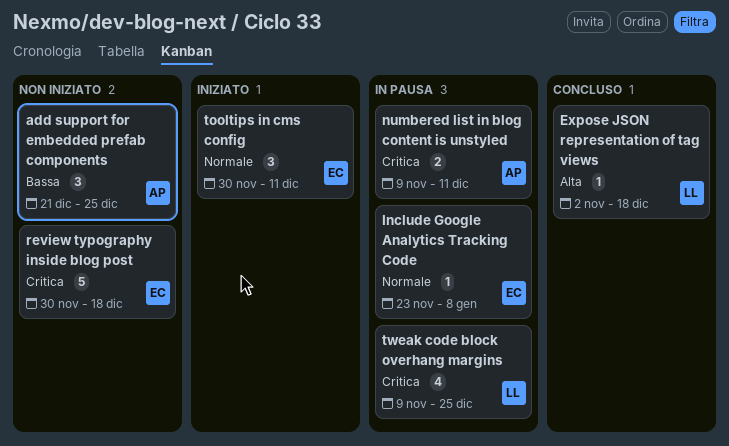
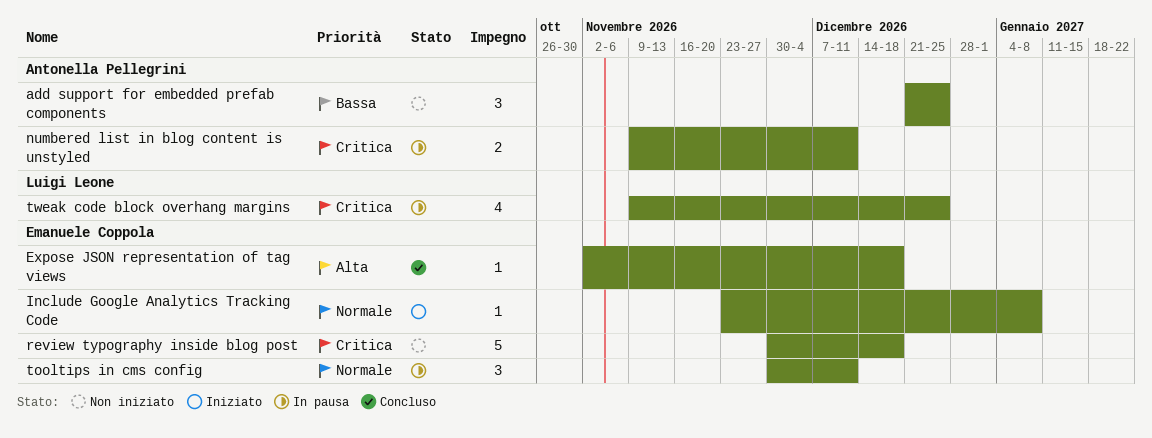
Expose JSON representation of tag views, owner: Luigi Leone -> Emanuele Coppola
Include Google Analytics Tracking Code, status: In pausa -> Iniziato
tooltips in cms config, status: Iniziato -> In pausa

